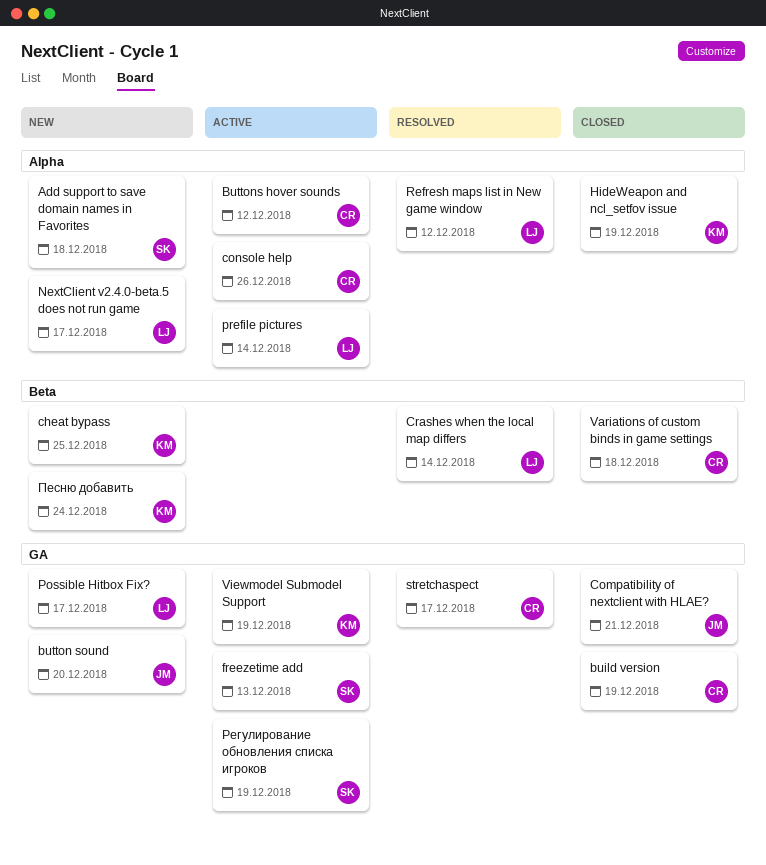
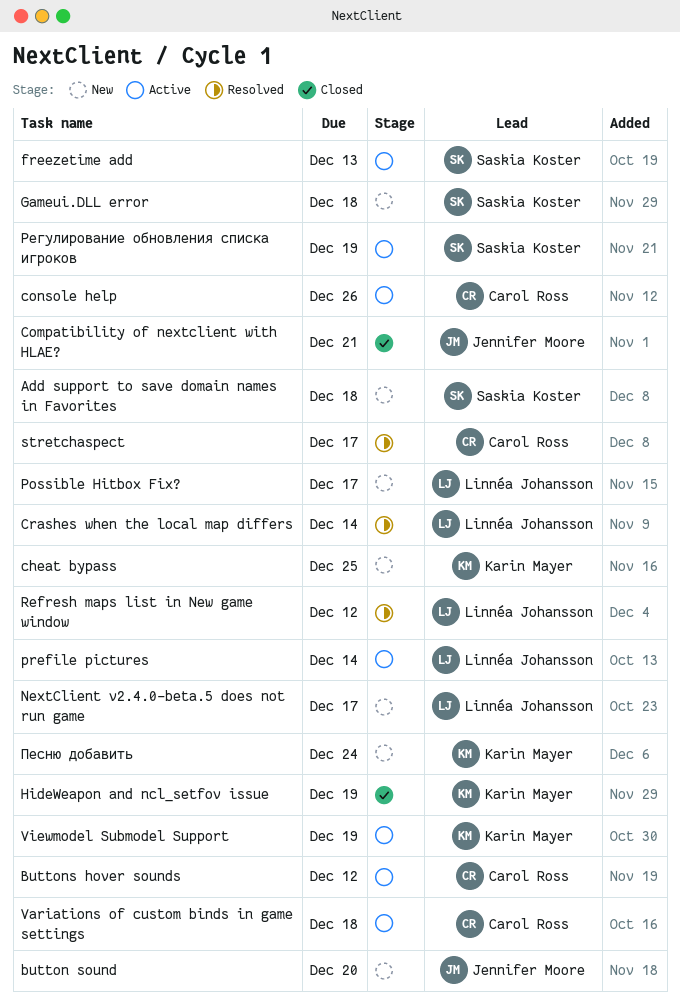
build version: present -> none
Gameui.DLL error: none -> present
Variations of custom binds in game settings, status: Closed -> Active

